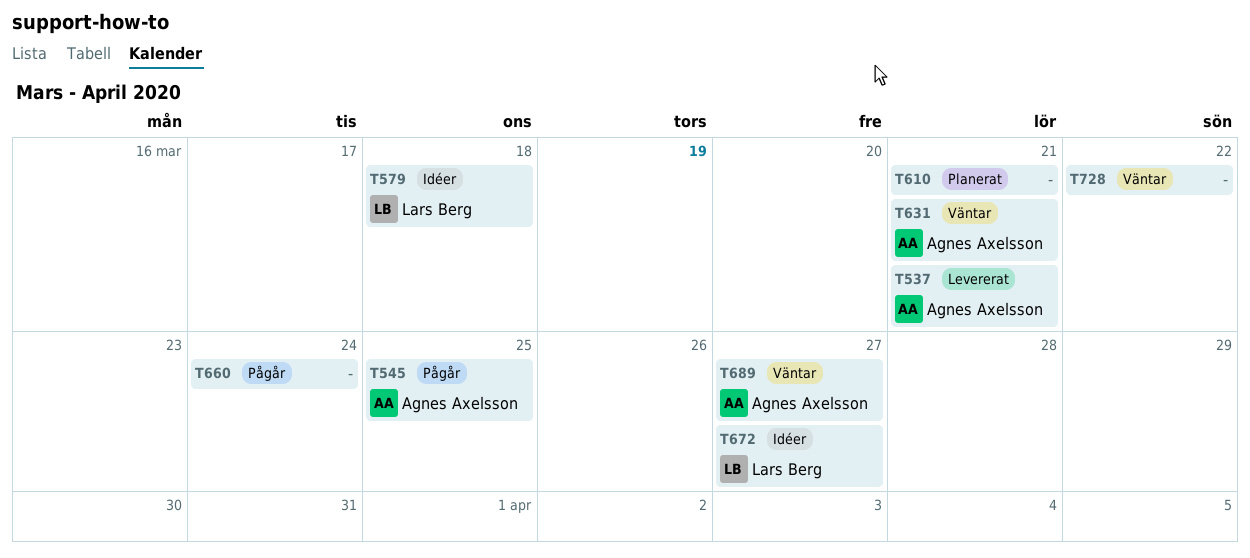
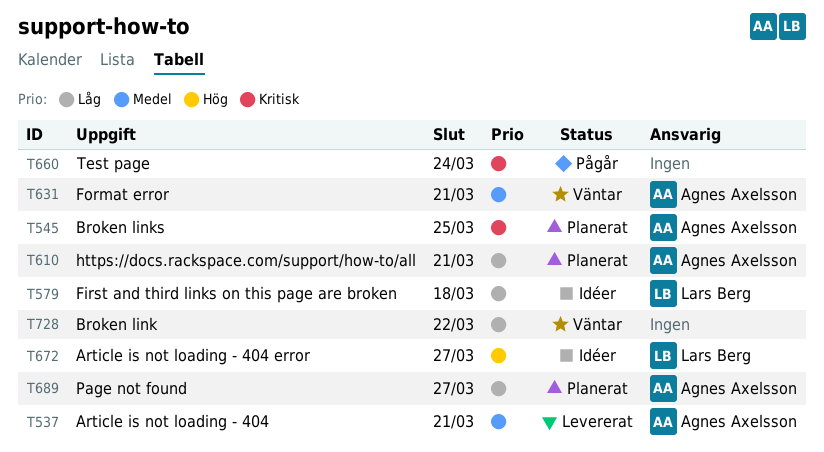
T545, status: Pågår -> Planerat
T610, owner: none -> Agnes Axelsson
T689, status: Väntar -> Planerat

